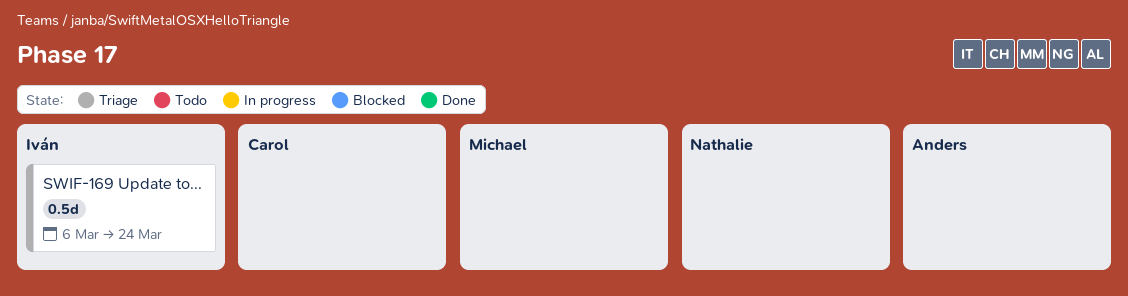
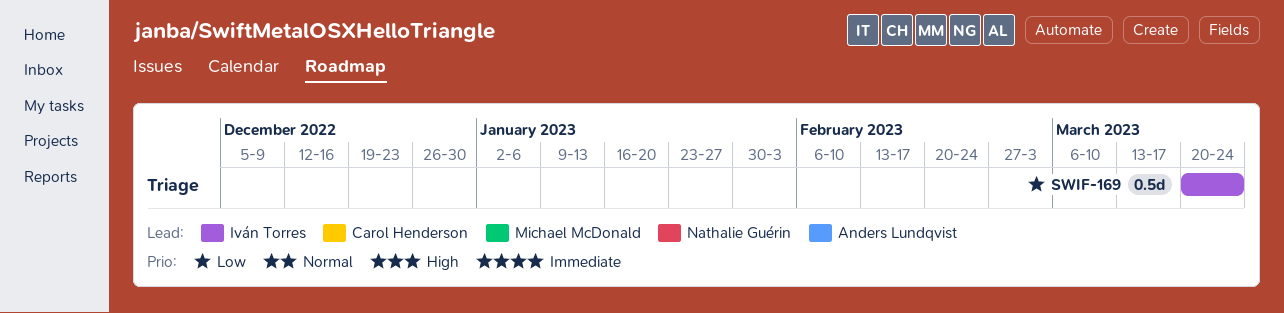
SWIF-169, start: Mar 6 -> Mar 20

